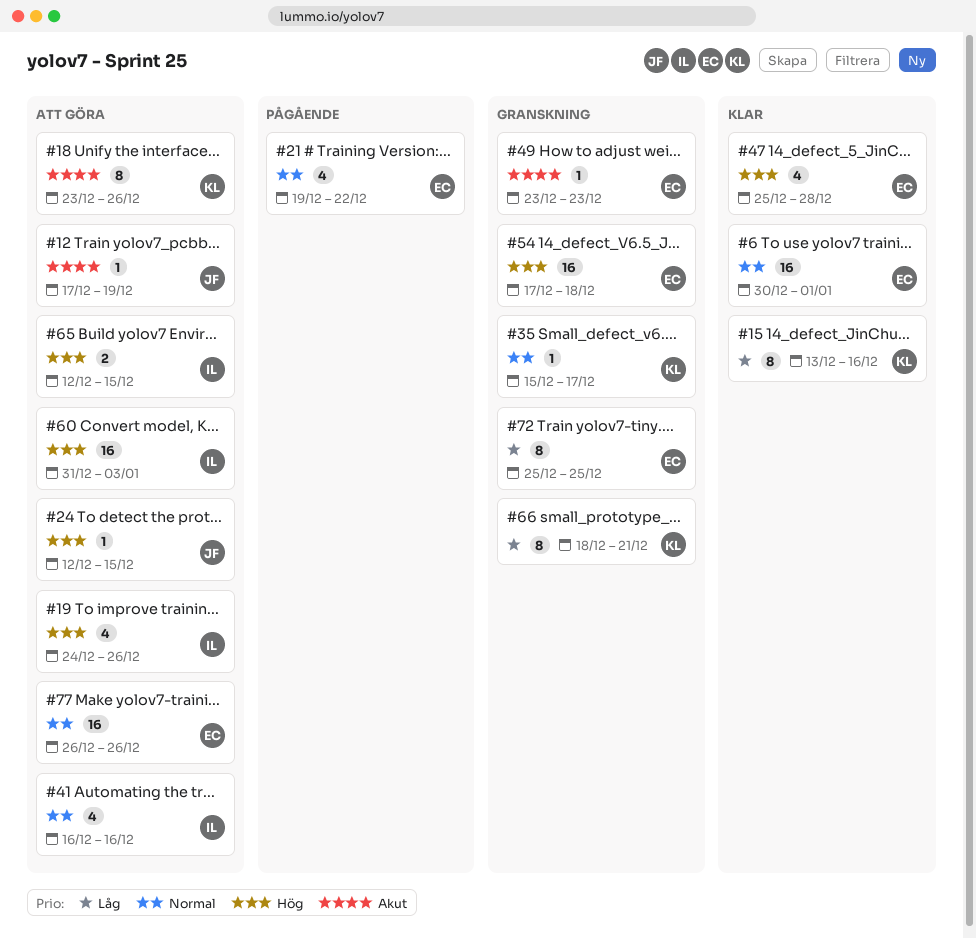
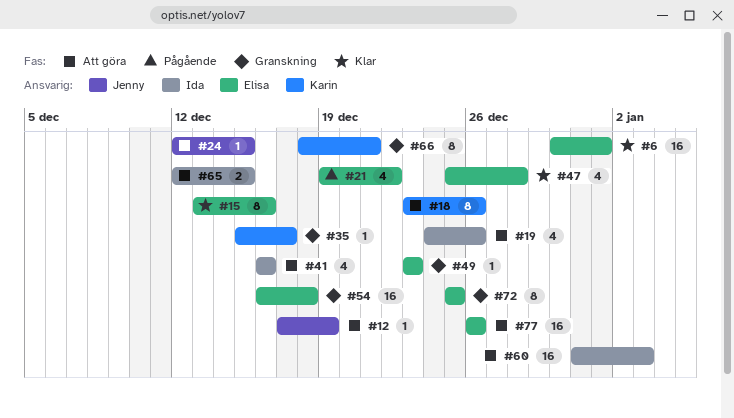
#15, owner: Karin -> Elisa
#54, start: Dec 17 -> Dec 16

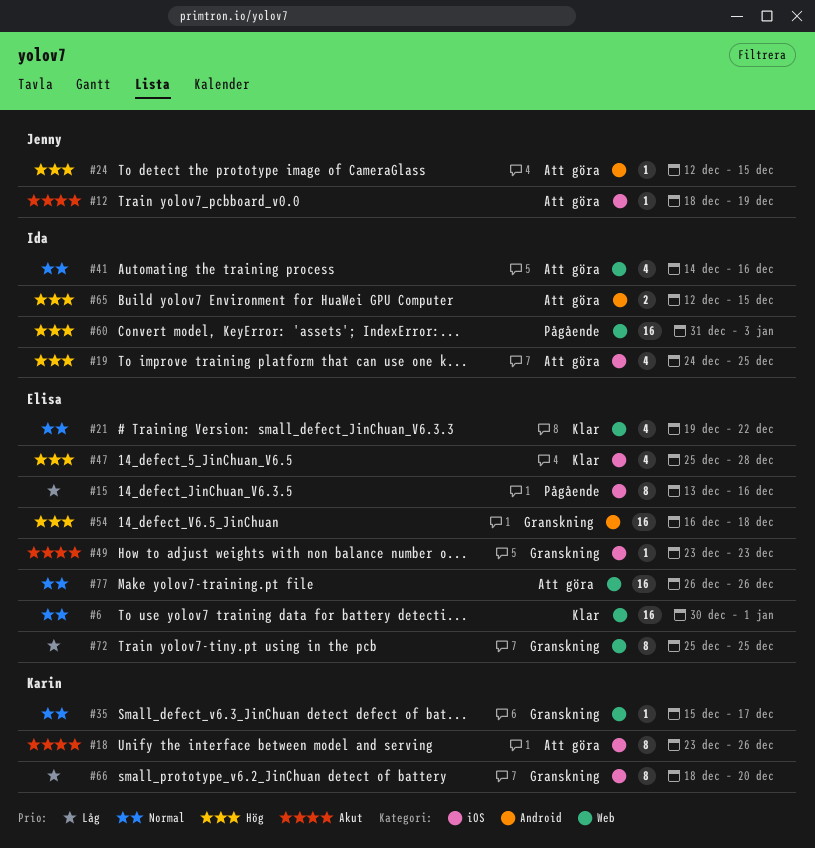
#12, start: Dec 17 -> Dec 18
#15, status: Klar -> Pågående
#19, due: Dec 26 -> Dec 25
#21, status: Pågående -> Klar
#41, start: Dec 16 -> Dec 14
#60, status: Att göra -> Pågående
#66, due: Dec 21 -> Dec 20

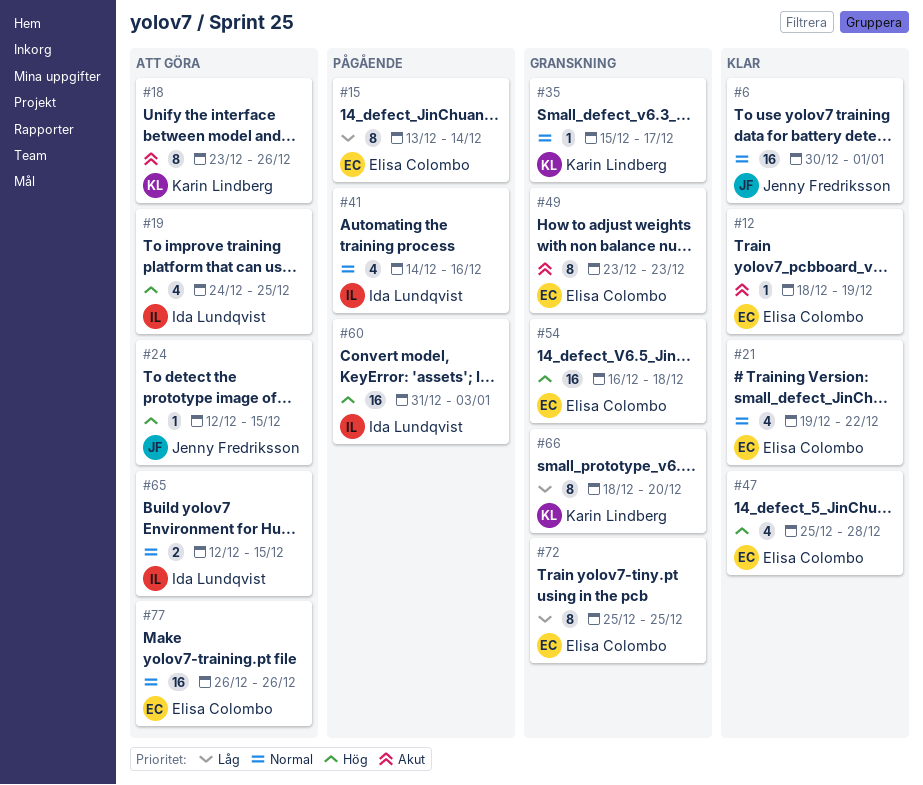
#6, owner: Elisa Colombo -> Jenny Fredriksson
#12, status: Att göra -> Klar
#12, owner: Jenny Fredriksson -> Elisa Colombo
#15, due: Dec 16 -> Dec 14
#41, status: Att göra -> Pågående
#49, estimate: 1 -> 8
#65, priority: Hög -> Normal

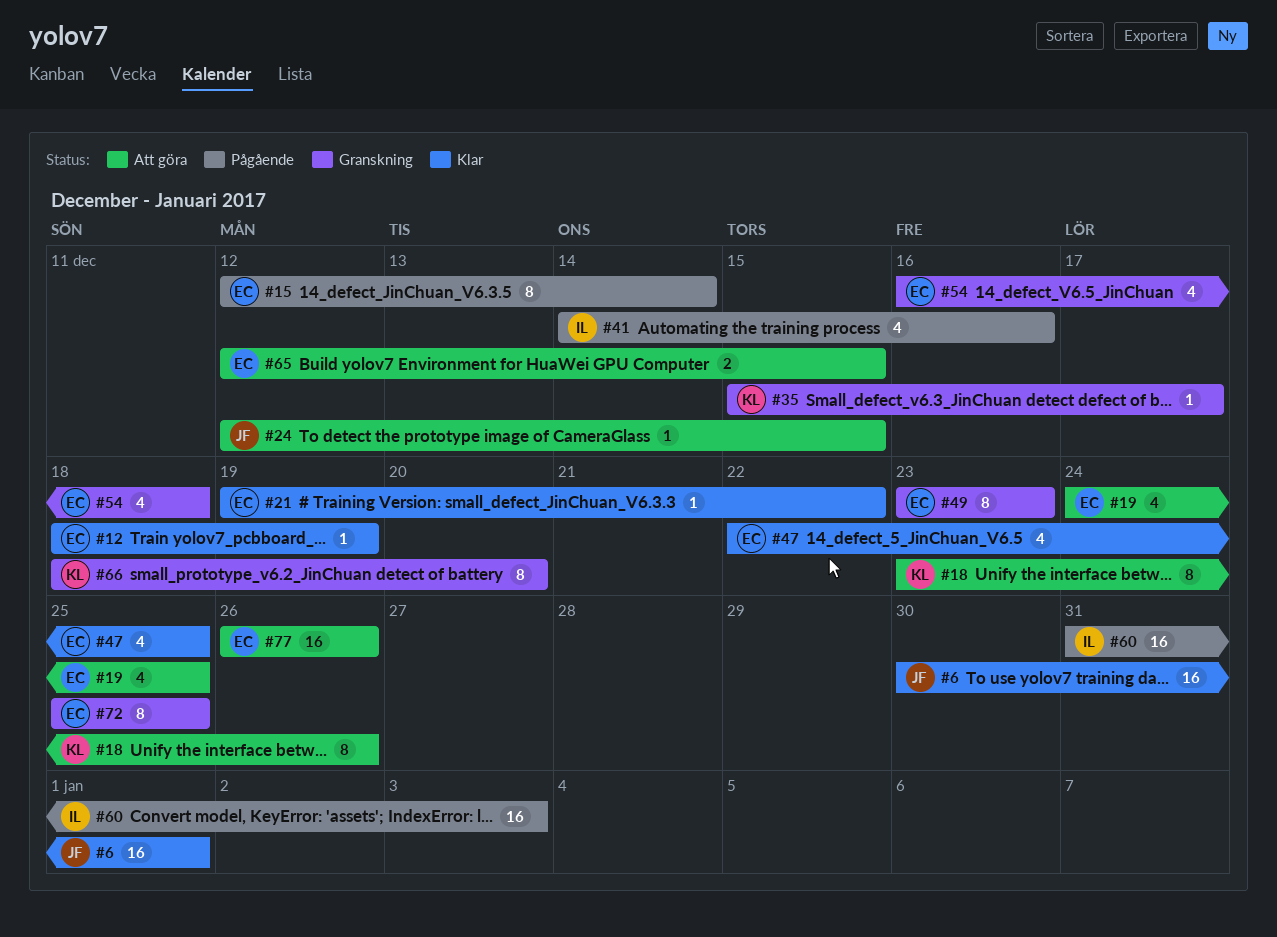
#15, start: Dec 13 -> Dec 12
#19, owner: Ida Lundqvist -> Elisa Colombo
#21, estimate: 4 -> 1
#47, start: Dec 25 -> Dec 22
#47, due: Dec 28 -> Dec 25
#54, estimate: 16 -> 4
#65, owner: Ida Lundqvist -> Elisa Colombo

